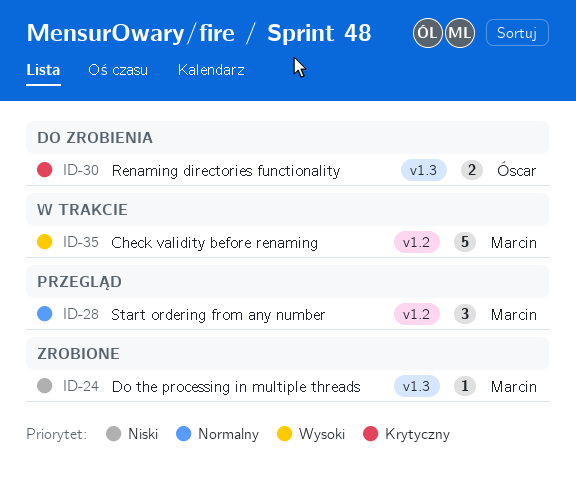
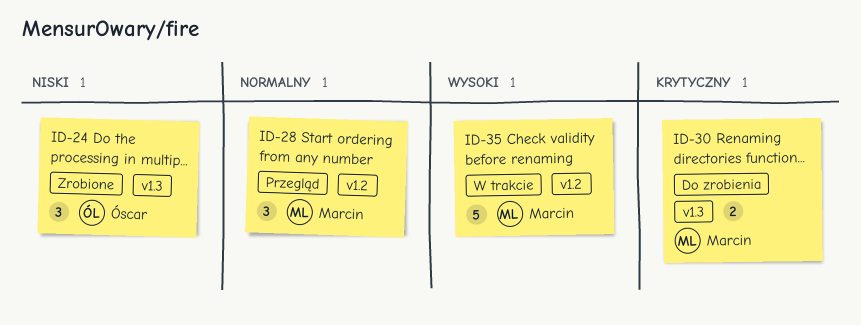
ID-24, owner: Marcin -> Óscar
ID-24, estimate: 1 -> 3
ID-30, owner: Óscar -> Marcin

